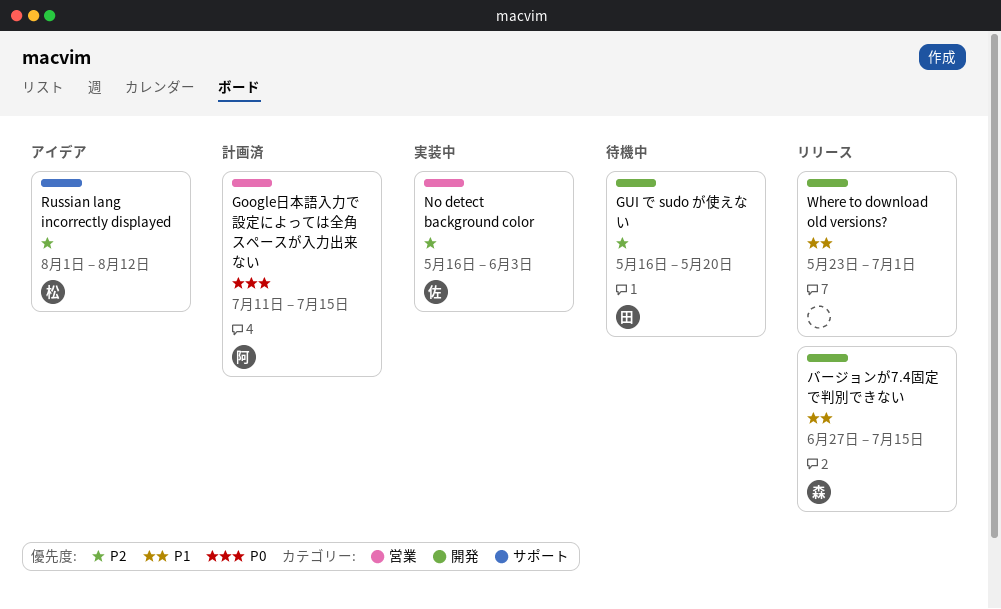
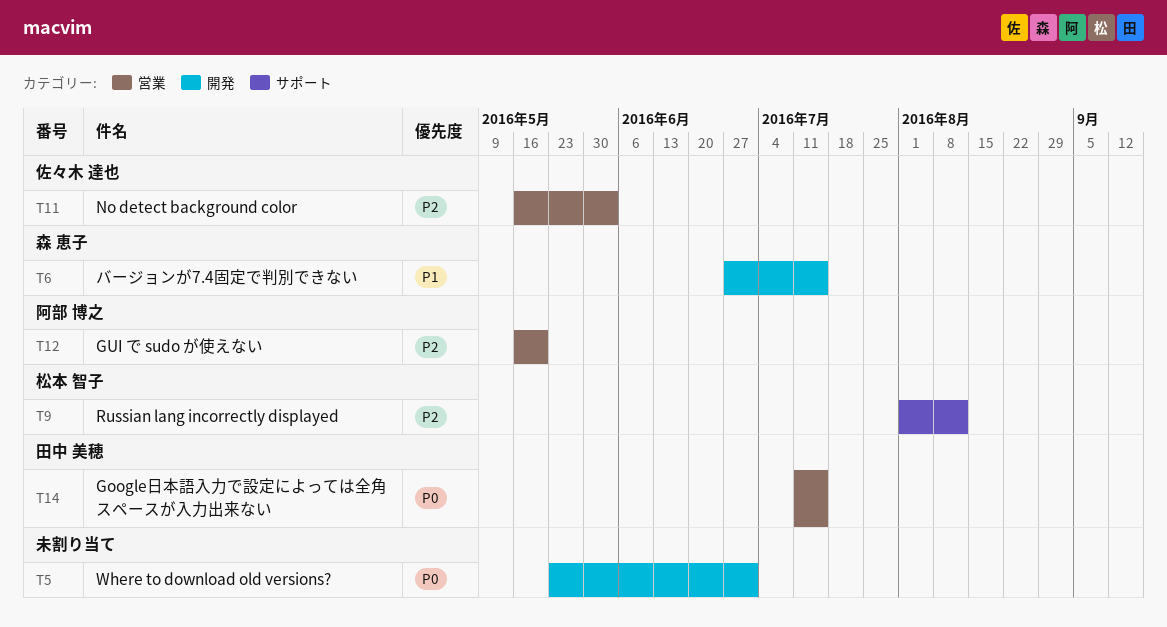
Google日本語入力で設定によっては全角スペースが入力出来ない, owner: 阿部 博之 -> 田中 美穂
GUI で sudo が使えない, owner: 田中 美穂 -> 阿部 博之
GUI で sudo が使えない, label: 開発 -> 営業
Where to download old versions?, priority: P1 -> P0

